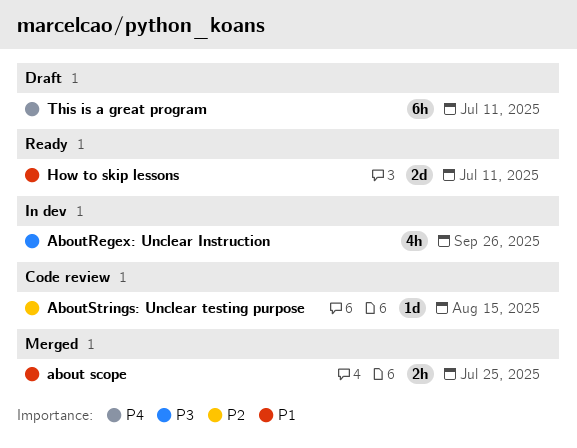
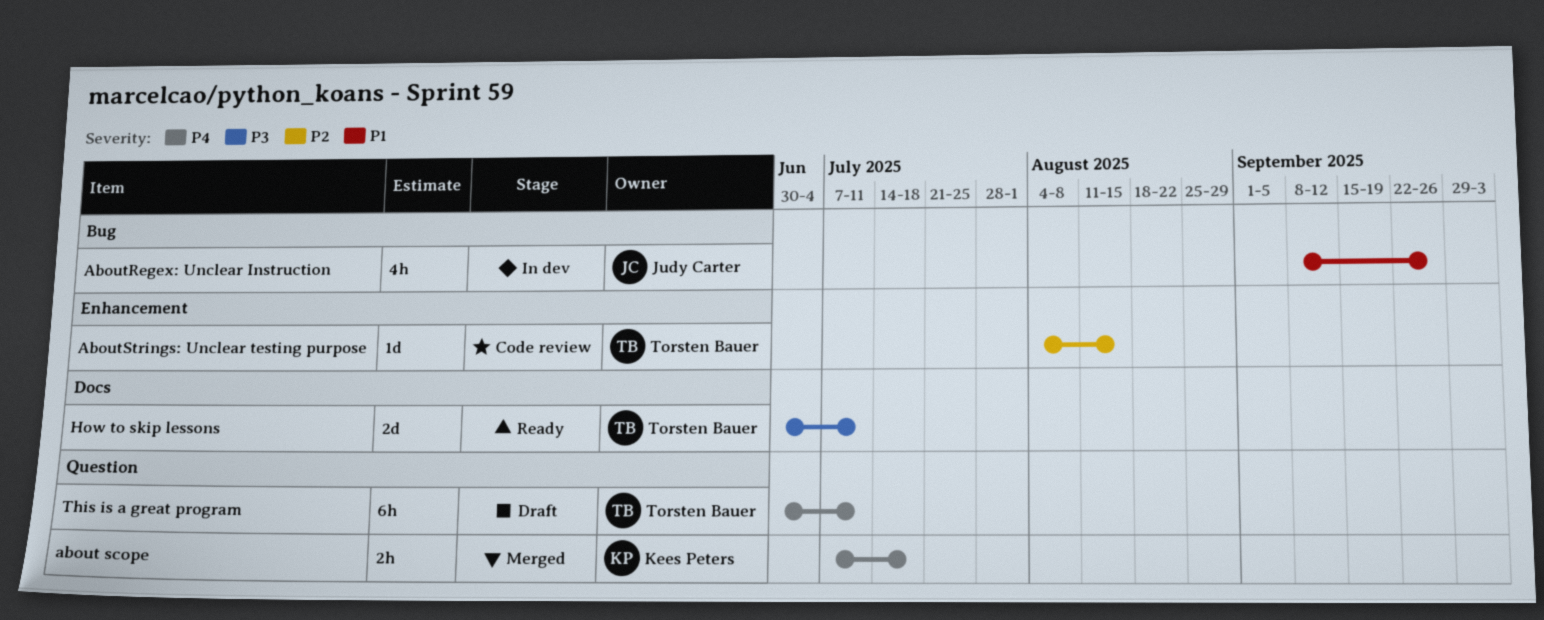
about scope, priority: P1 -> P4
about scope, due: Jul 25 -> Jul 18
AboutRegex: Unclear Instruction, priority: P3 -> P1
How to skip lessons, priority: P1 -> P3

